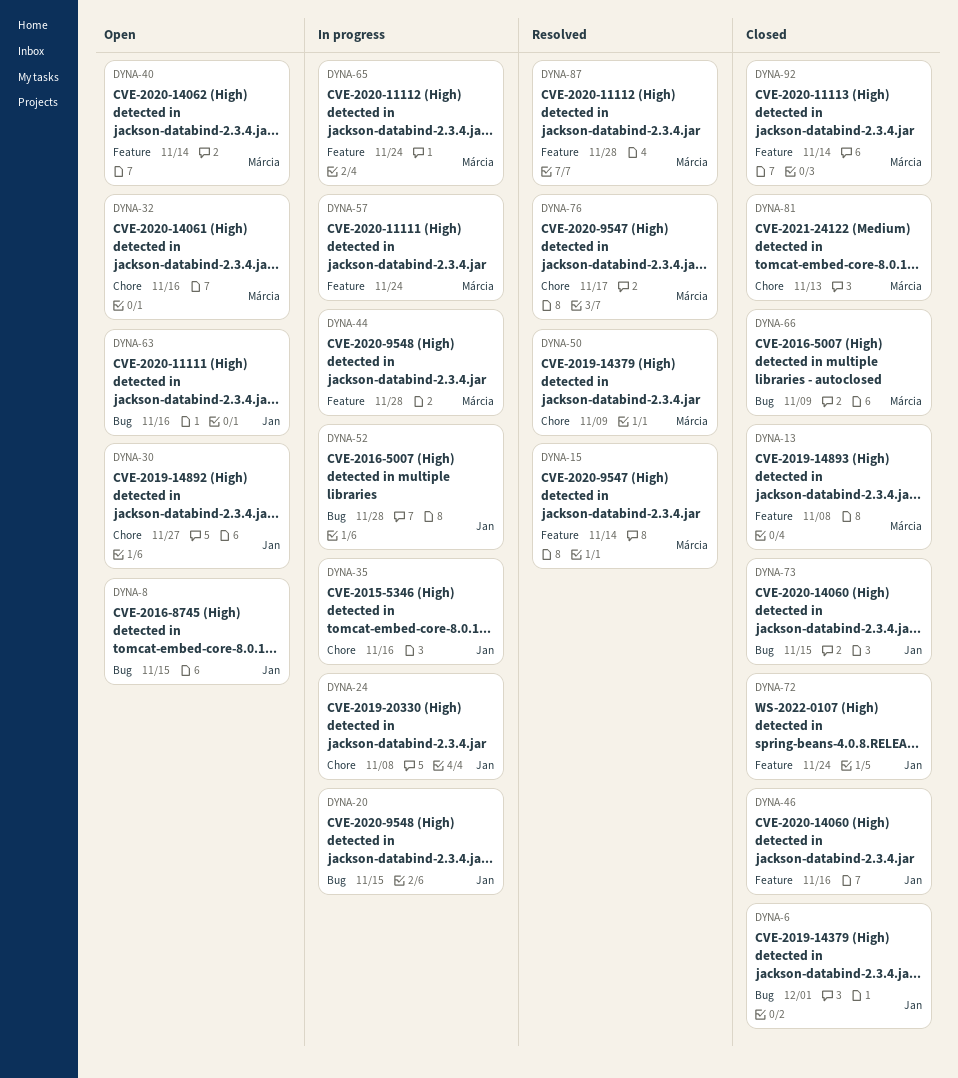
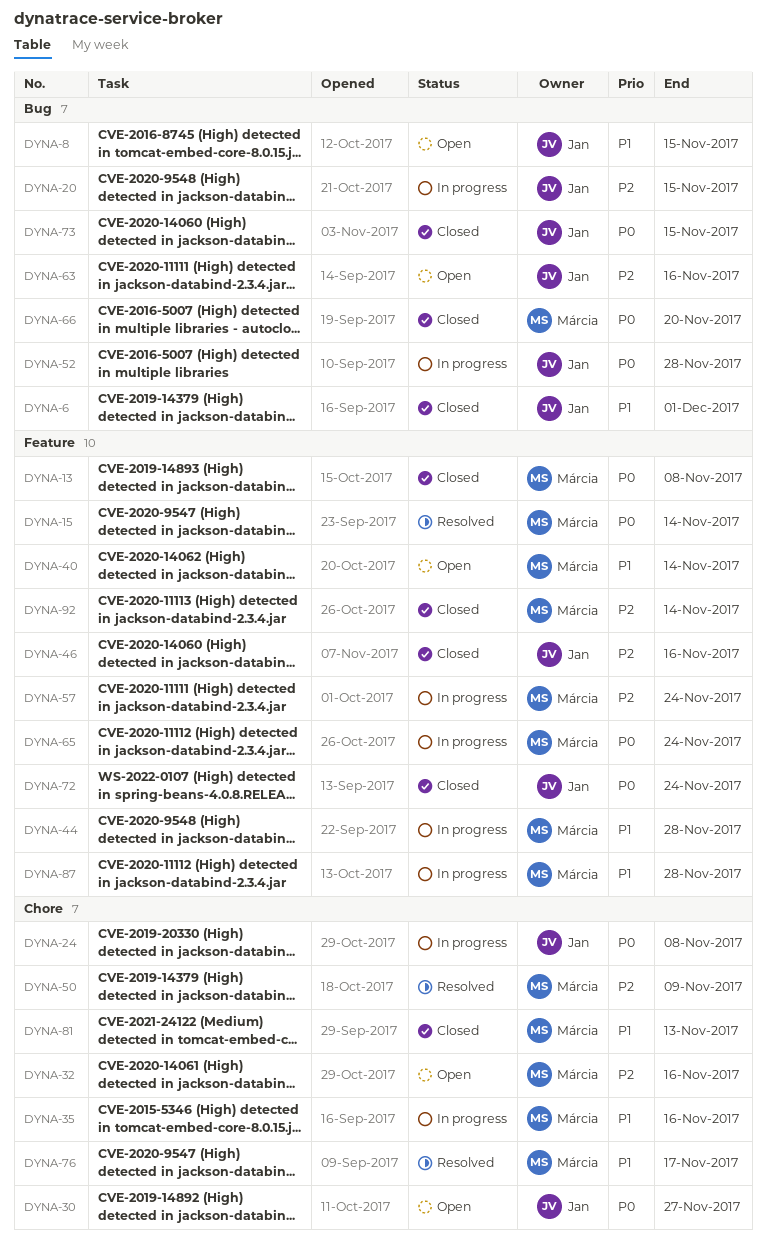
DYNA-35, owner: Jan -> Márcia
DYNA-66, due: Nov 9 -> Nov 20
DYNA-87, status: Resolved -> In progress

